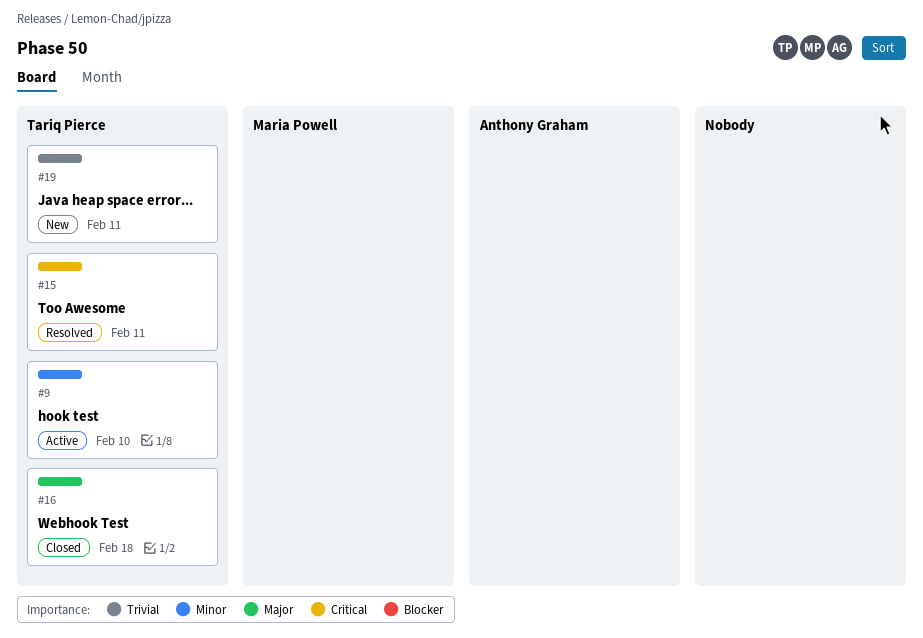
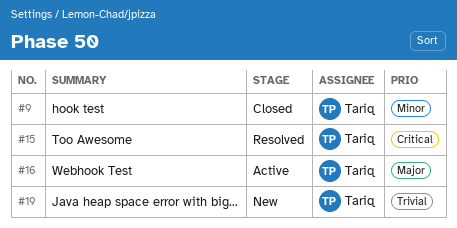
#9, status: Active -> Closed
#16, status: Closed -> Active

